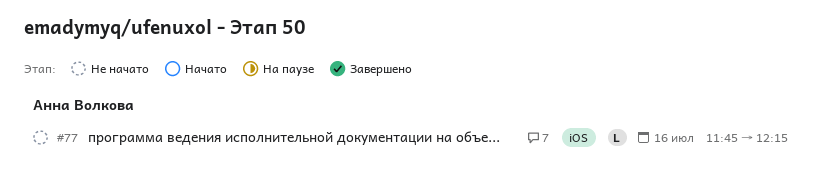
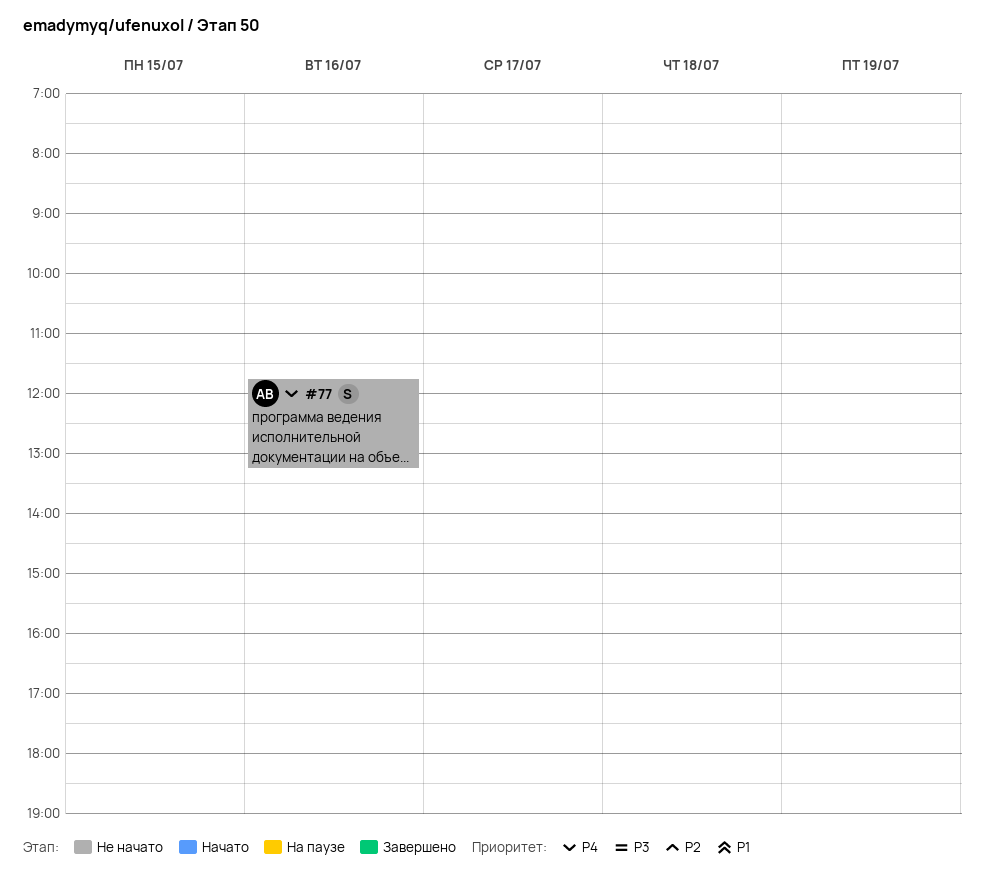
#77, estimate: L -> S
#77, ends: 12:15 -> 13:15

